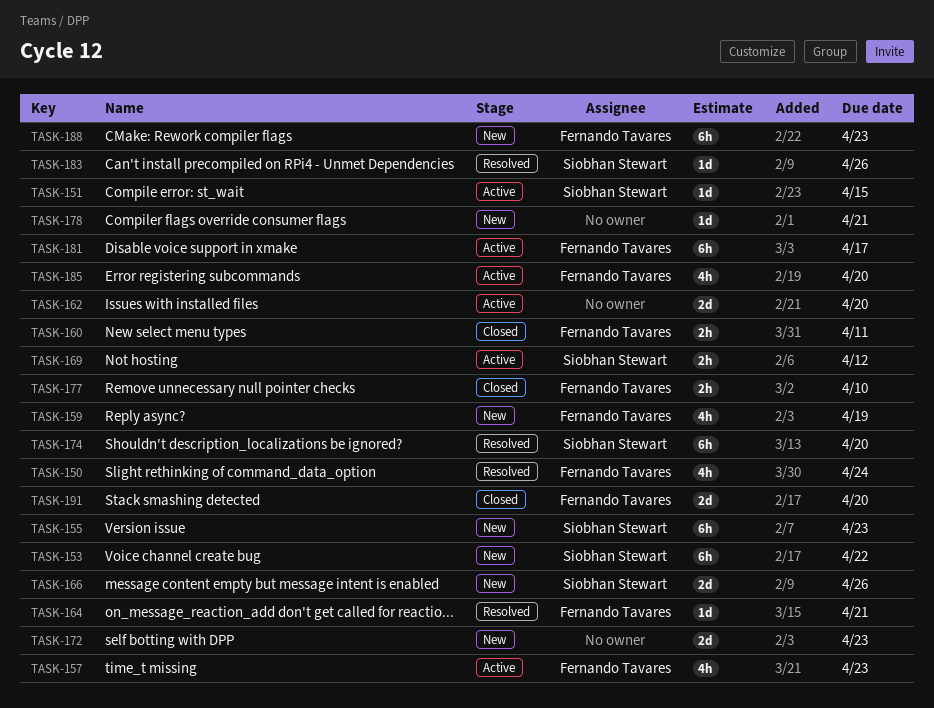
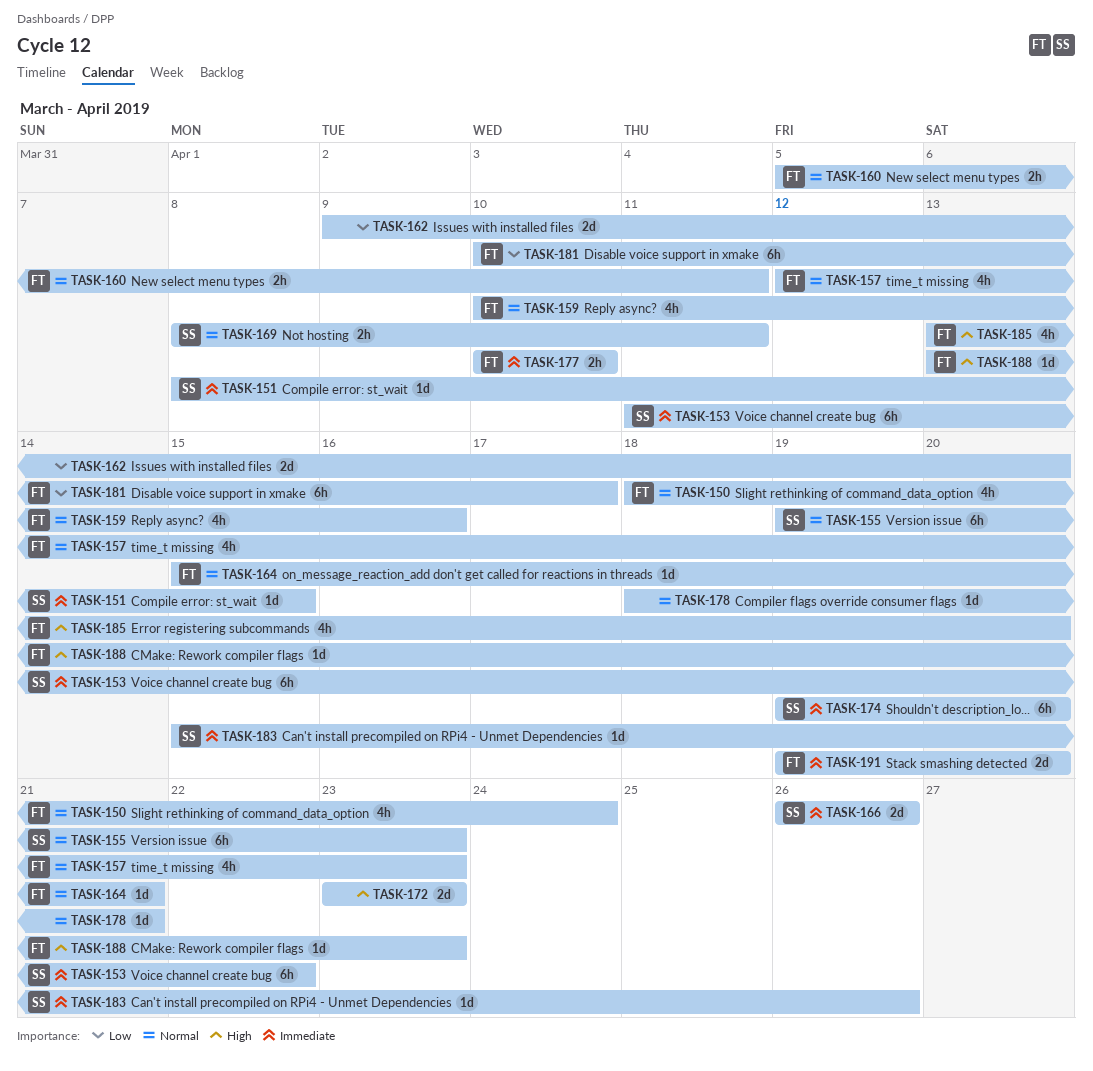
TASK-159, due: Apr 19 -> Apr 16
TASK-169, due: Apr 12 -> Apr 11
TASK-188, estimate: 6h -> 1d

